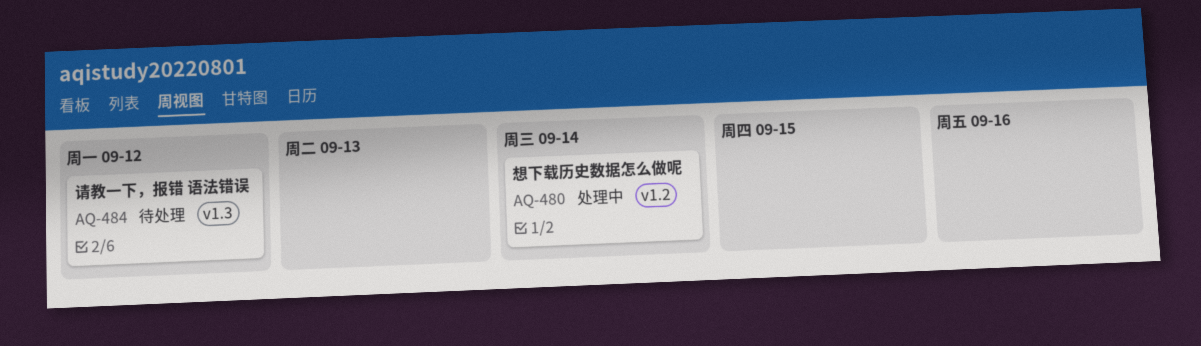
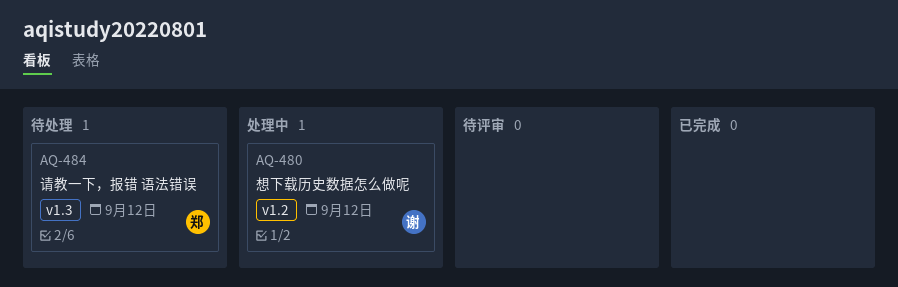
AQ-480, due: Sep 14 -> Sep 12

